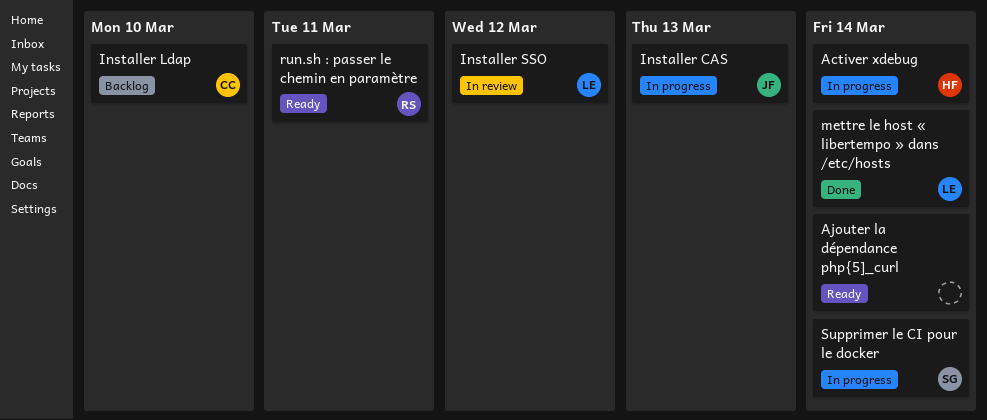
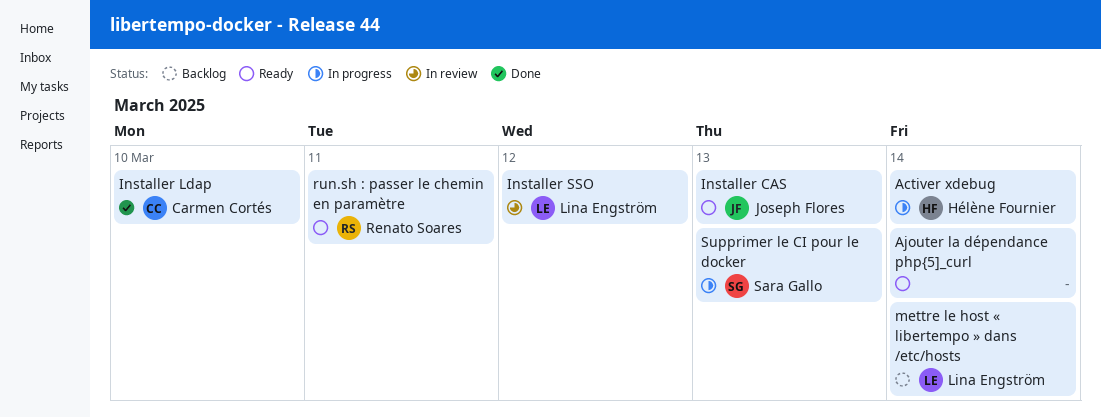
Installer CAS, status: In progress -> Ready
Installer Ldap, status: Backlog -> Done
mettre le host « libertempo » dans /etc/hosts, status: Done -> Backlog
Supprimer le CI pour le docker, due: Mar 14 -> Mar 13

